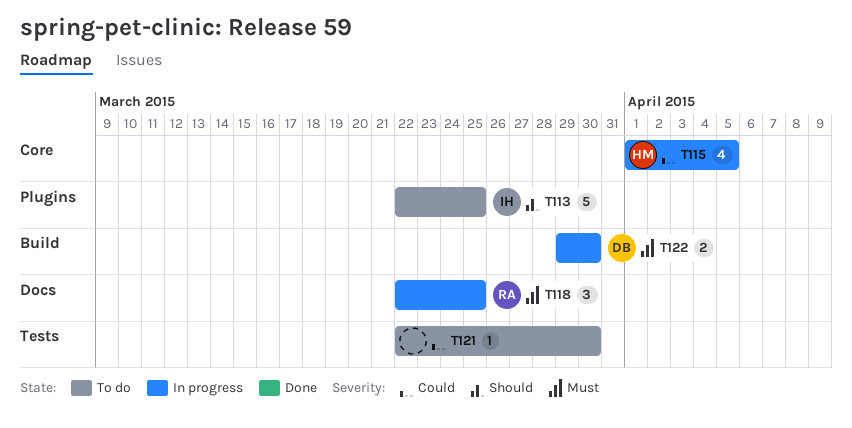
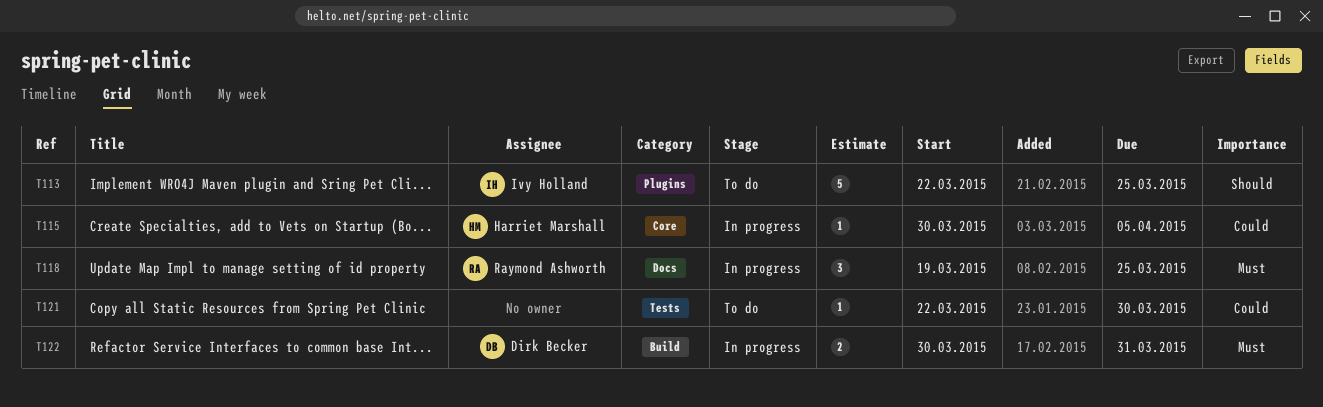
T115, estimate: 4 -> 1
T115, start: Apr 1 -> Mar 30
T118, start: Mar 22 -> Mar 19
T122, start: Mar 29 -> Mar 30
T122, due: Mar 30 -> Mar 31

